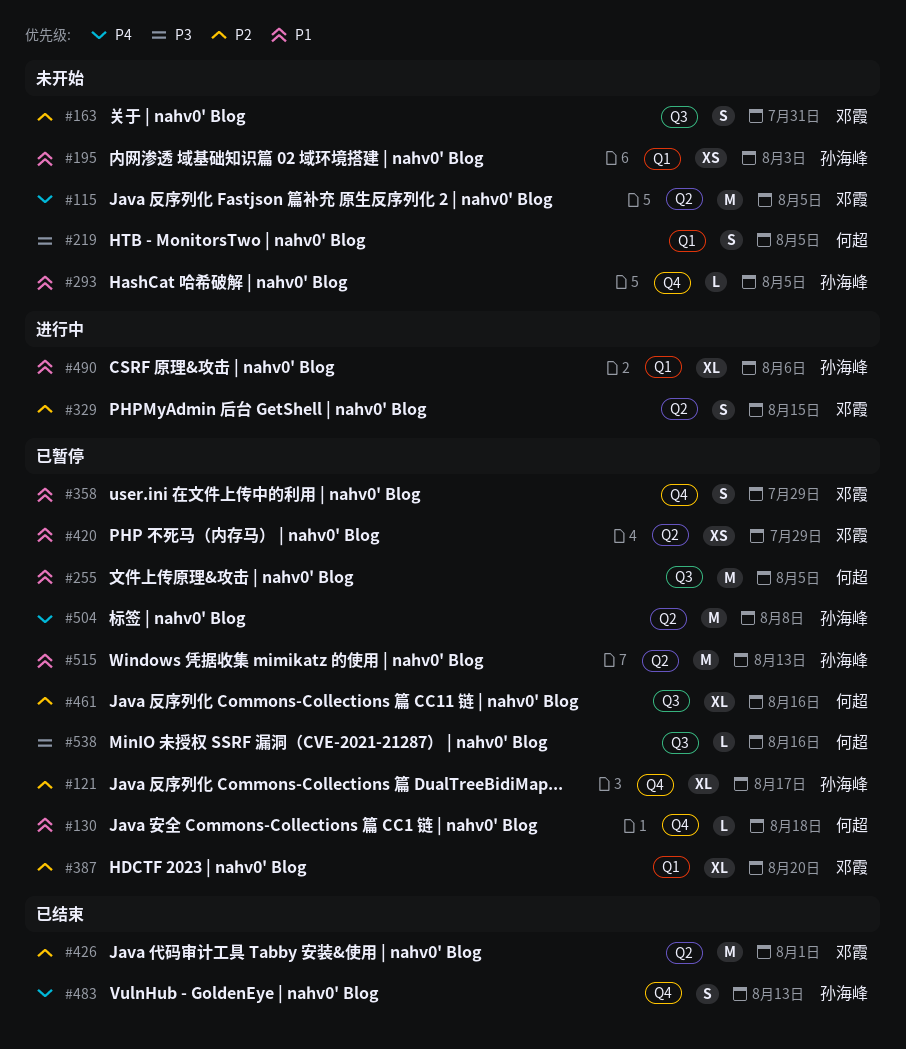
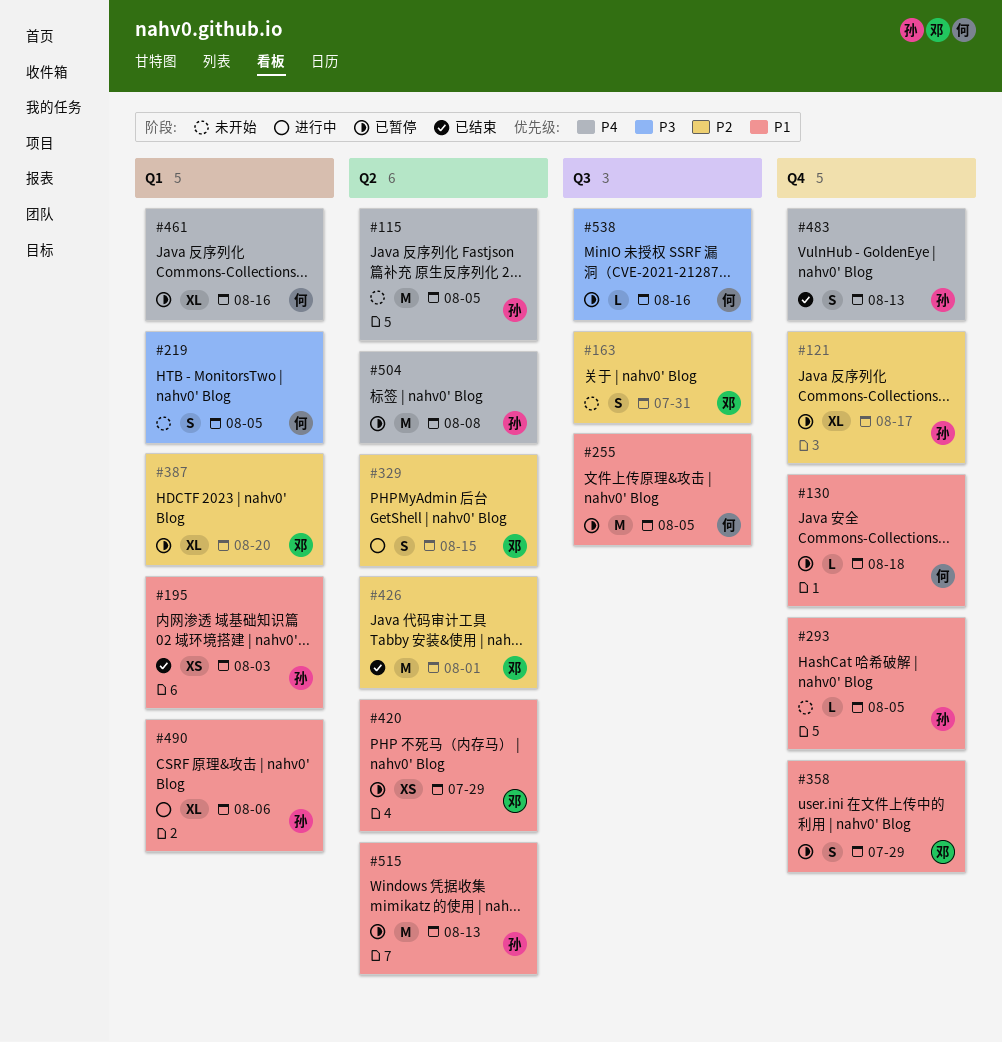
#115, owner: 邓霞 -> 孙海峰
#195, status: 未开始 -> 已结束
#461, priority: P2 -> P4
#461, label: Q3 -> Q1

